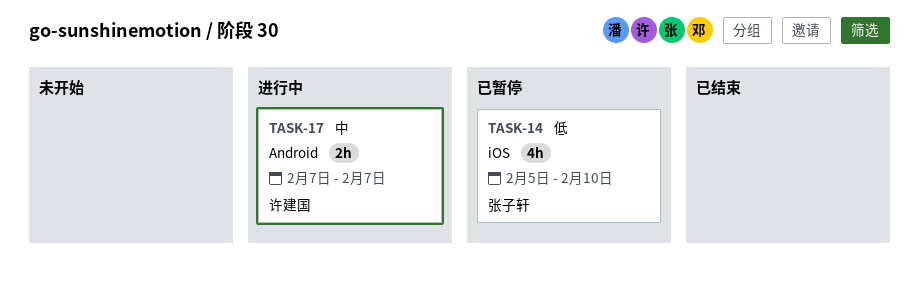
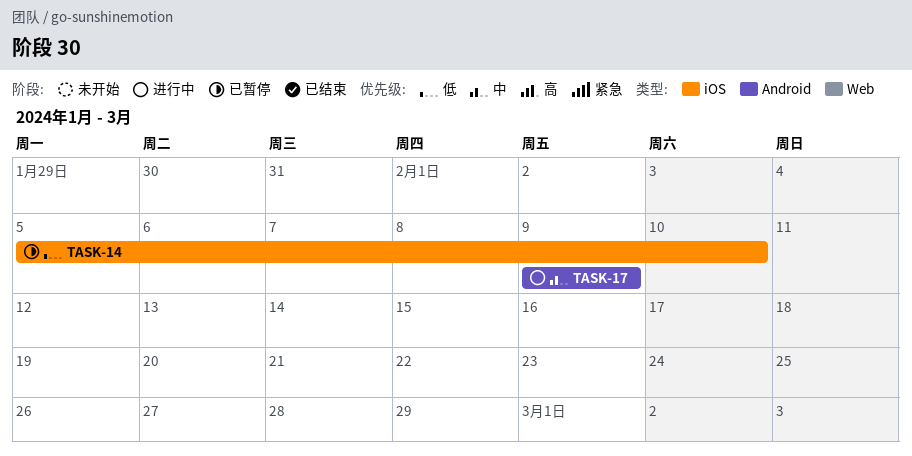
TASK-17, start: Feb 7 -> Feb 9
TASK-17, due: Feb 7 -> Feb 9

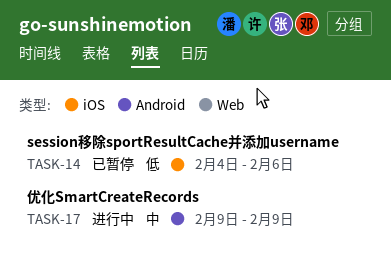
TASK-14, start: Feb 5 -> Feb 4
TASK-14, due: Feb 10 -> Feb 6

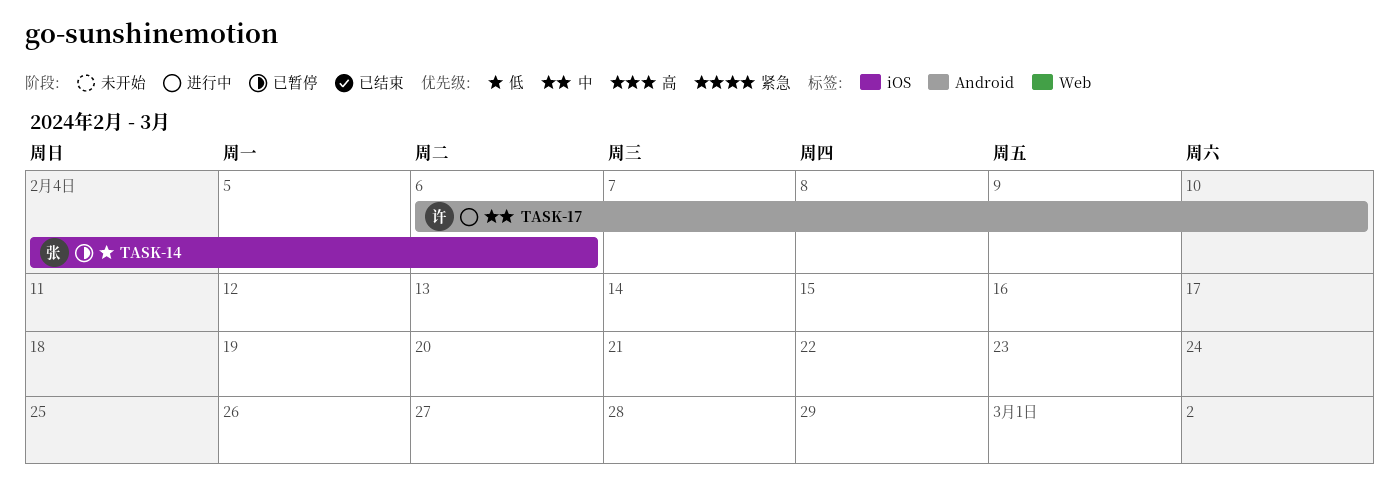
TASK-17, start: Feb 9 -> Feb 6
TASK-17, due: Feb 9 -> Feb 10

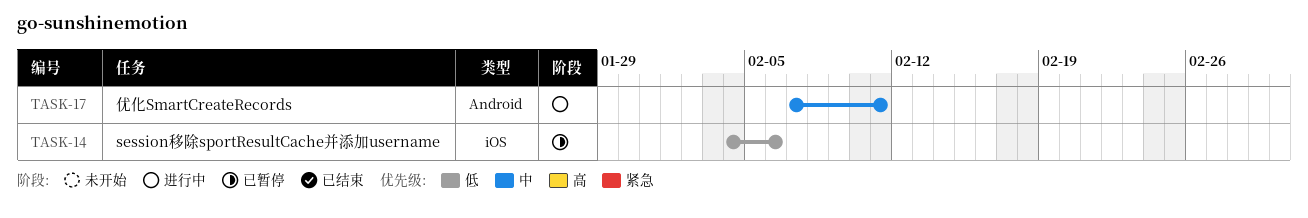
TASK-17, start: Feb 6 -> Feb 7
TASK-17, due: Feb 10 -> Feb 11

